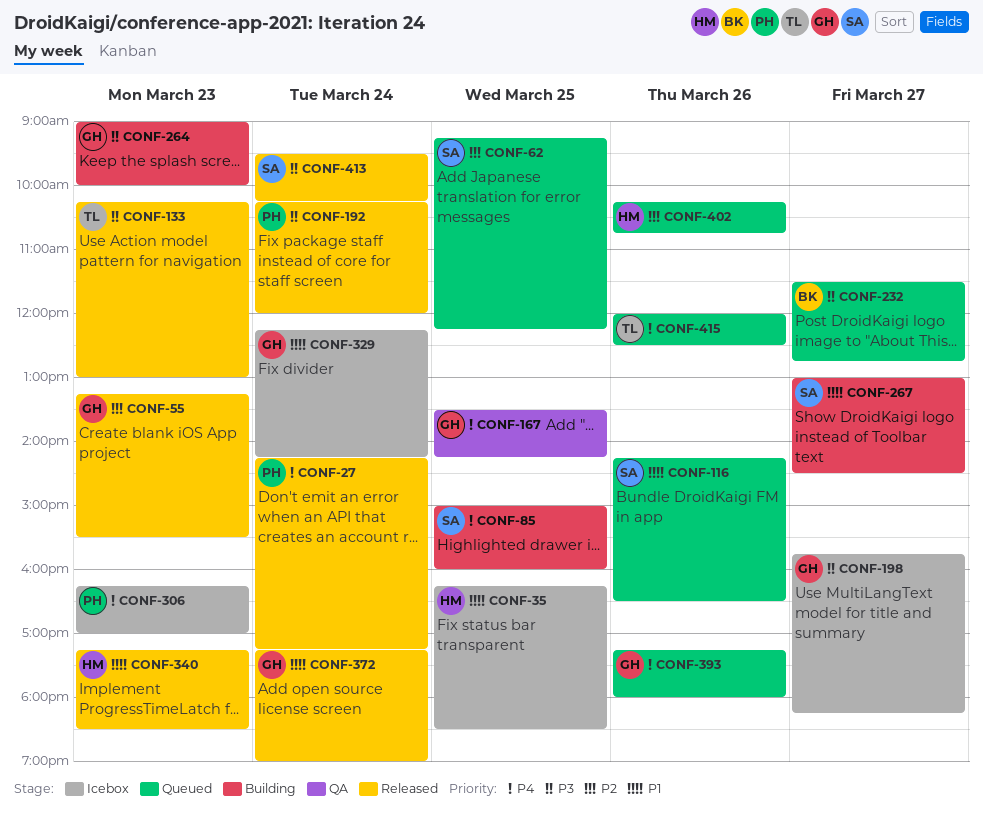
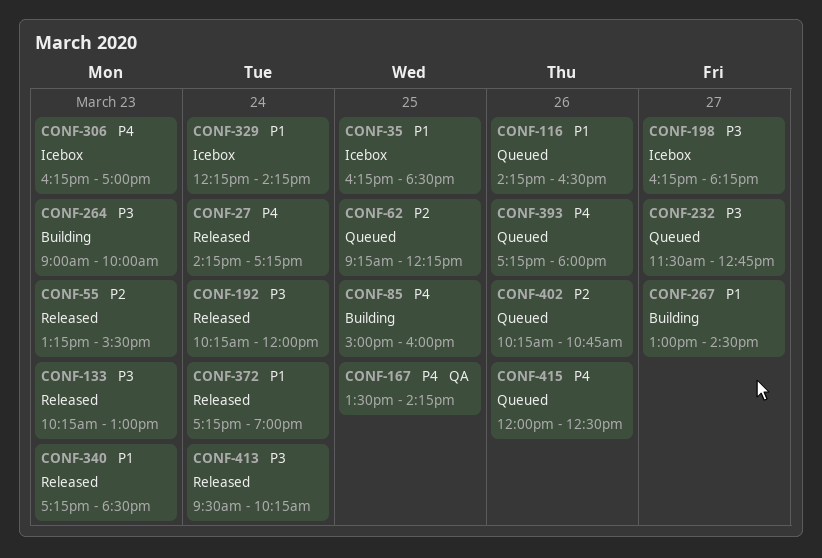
CONF-198, begins: 15:45 -> 16:15

